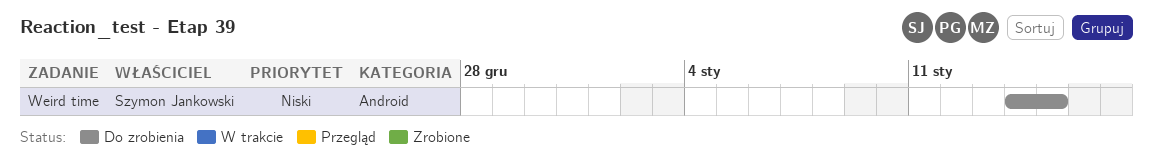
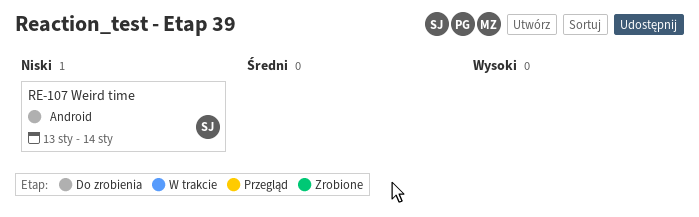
Weird time, start: Jan 14 -> Jan 13
Weird time, due: Jan 15 -> Jan 14

